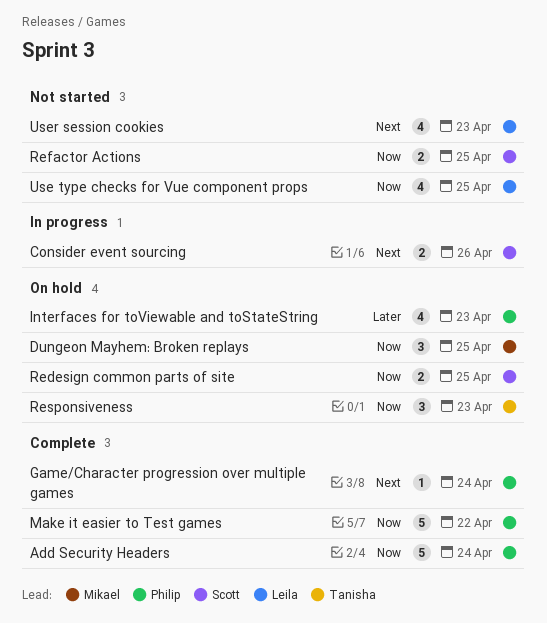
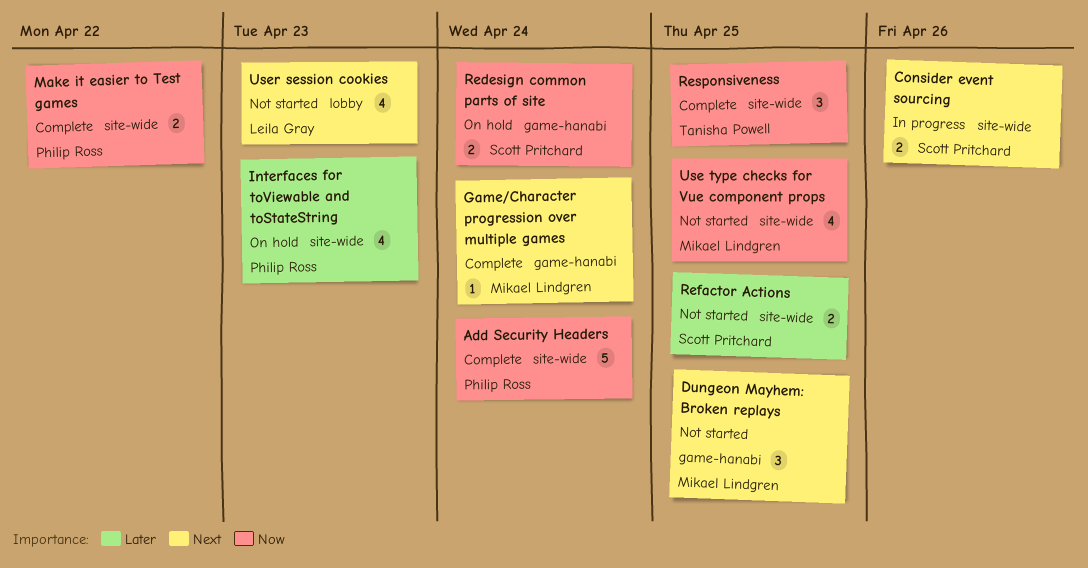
Dungeon Mayhem: Broken replays, status: On hold -> Not started
Dungeon Mayhem: Broken replays, priority: Now -> Next
Game/Character progression over multiple games, owner: Philip Ross -> Mikael Lindgren
Make it easier to Test games, estimate: 5 -> 2
Redesign common parts of site, due: Apr 25 -> Apr 24
Refactor Actions, priority: Now -> Later
Responsiveness, status: On hold -> Complete
Responsiveness, due: Apr 23 -> Apr 25
Use type checks for Vue component props, owner: Leila Gray -> Mikael Lindgren

